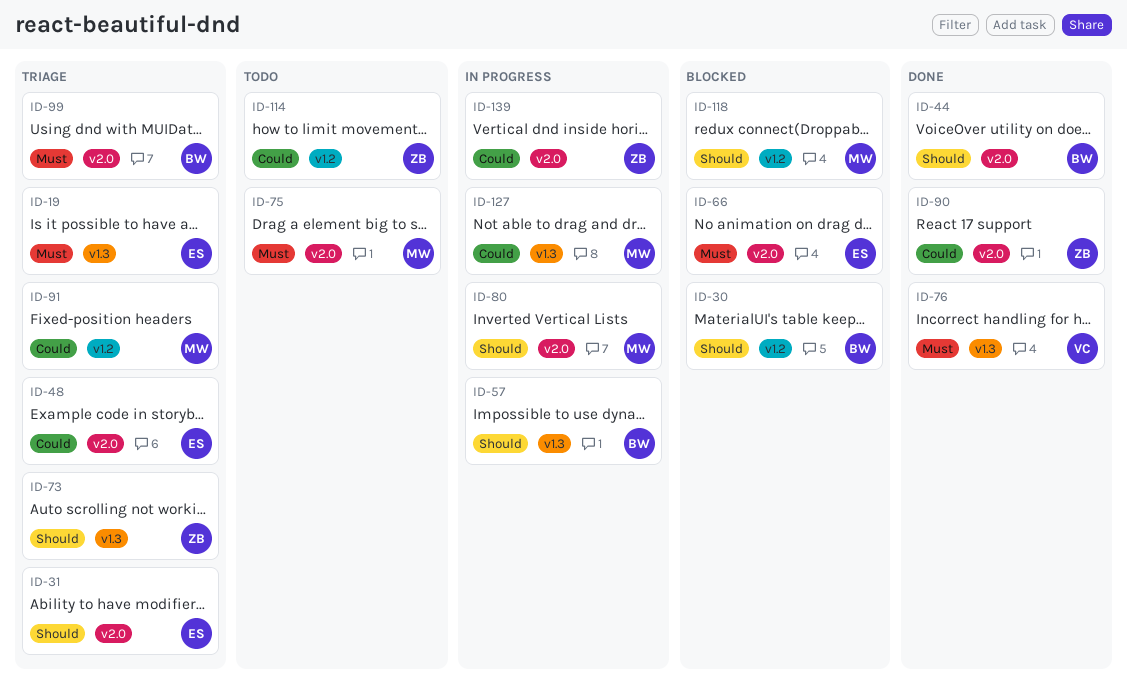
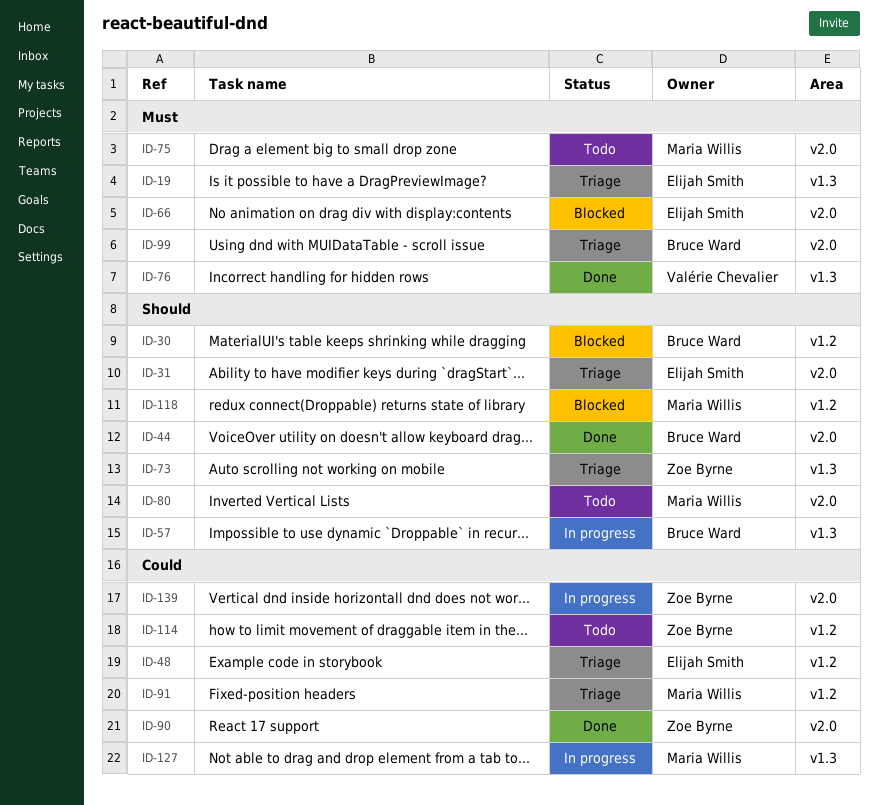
ID-48, label: v2.0 -> v1.2
ID-80, status: In progress -> Todo

